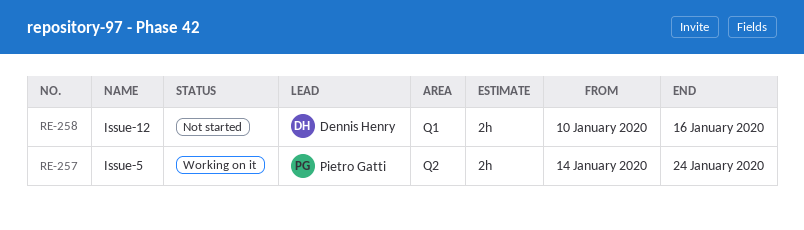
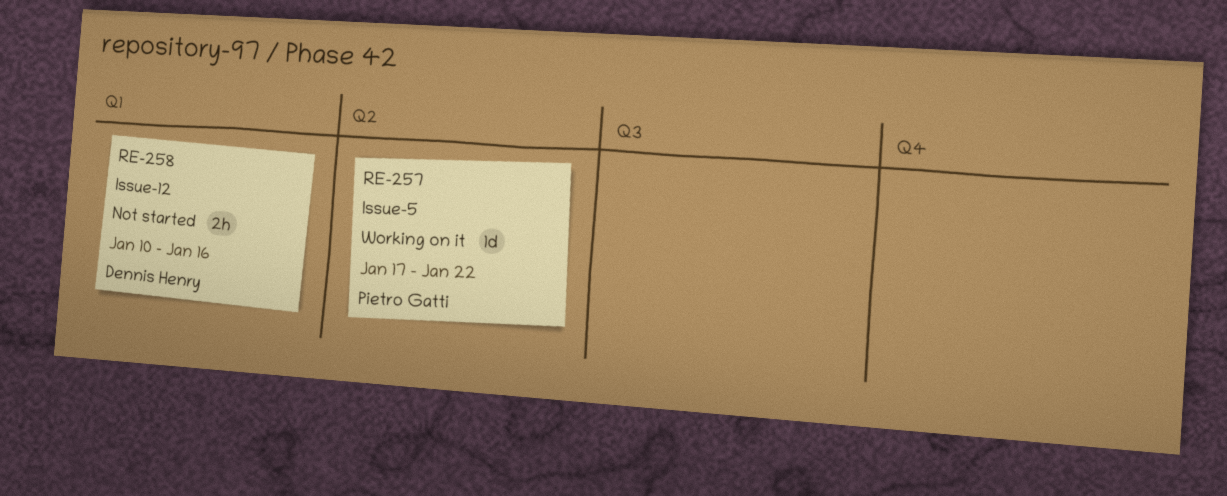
RE-257, estimate: 2h -> 1d
RE-257, start: Jan 14 -> Jan 17
RE-257, due: Jan 24 -> Jan 22

